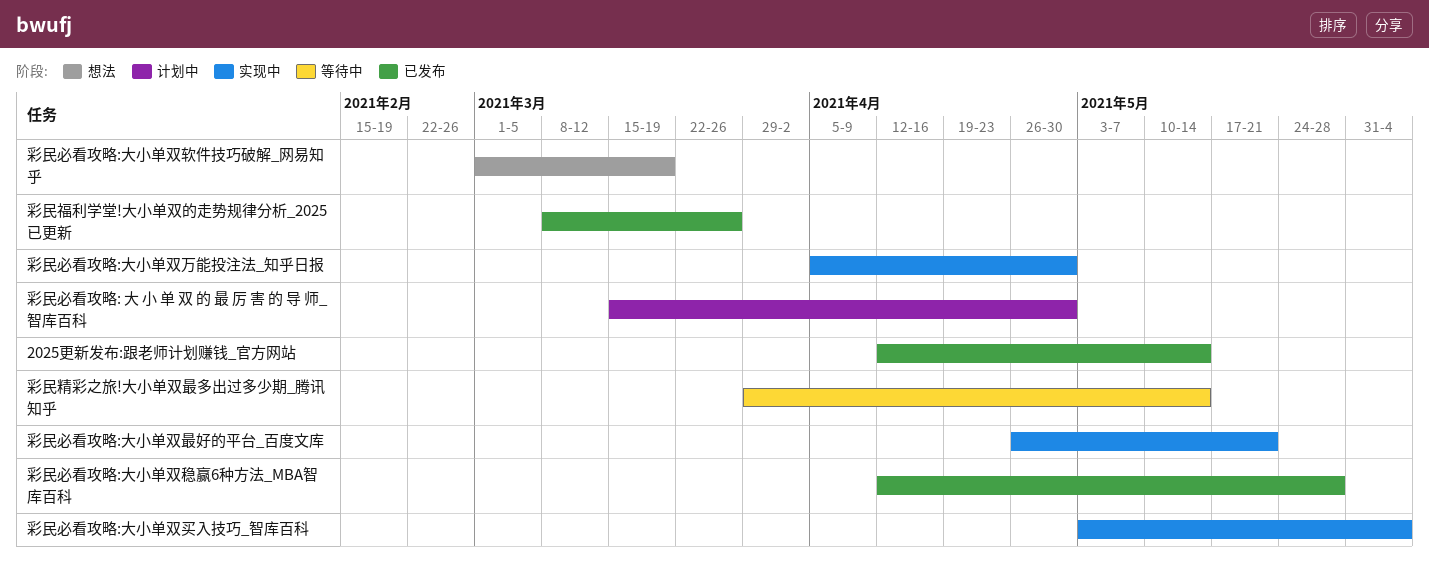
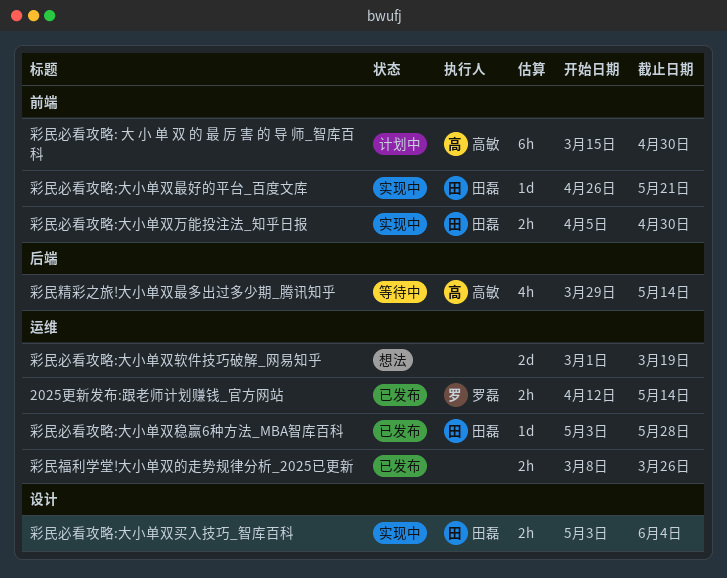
彩民必看攻略:大小单双稳赢6种方法_MBA智库百科, start: Apr 12 -> May 3

